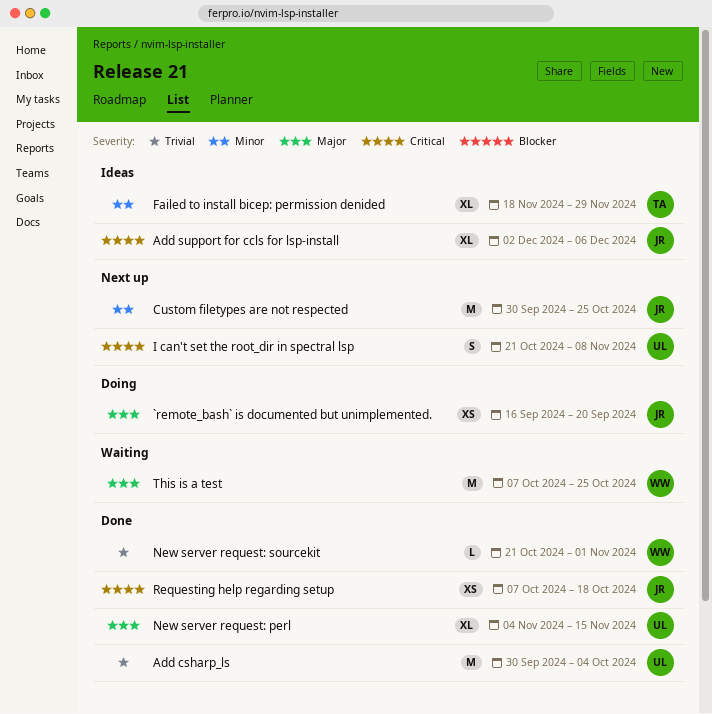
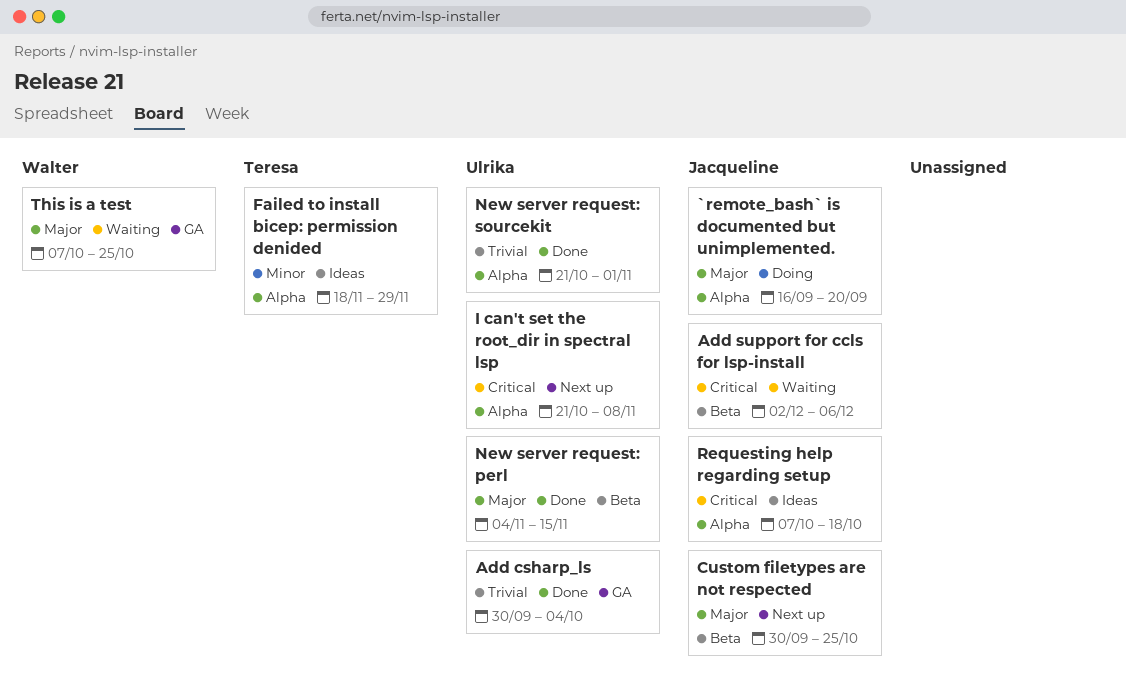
Add support for ccls for lsp-install, status: Ideas -> Waiting
Custom filetypes are not respected, priority: Minor -> Major
New server request: sourcekit, owner: Walter -> Ulrika
Requesting help regarding setup, status: Done -> Ideas

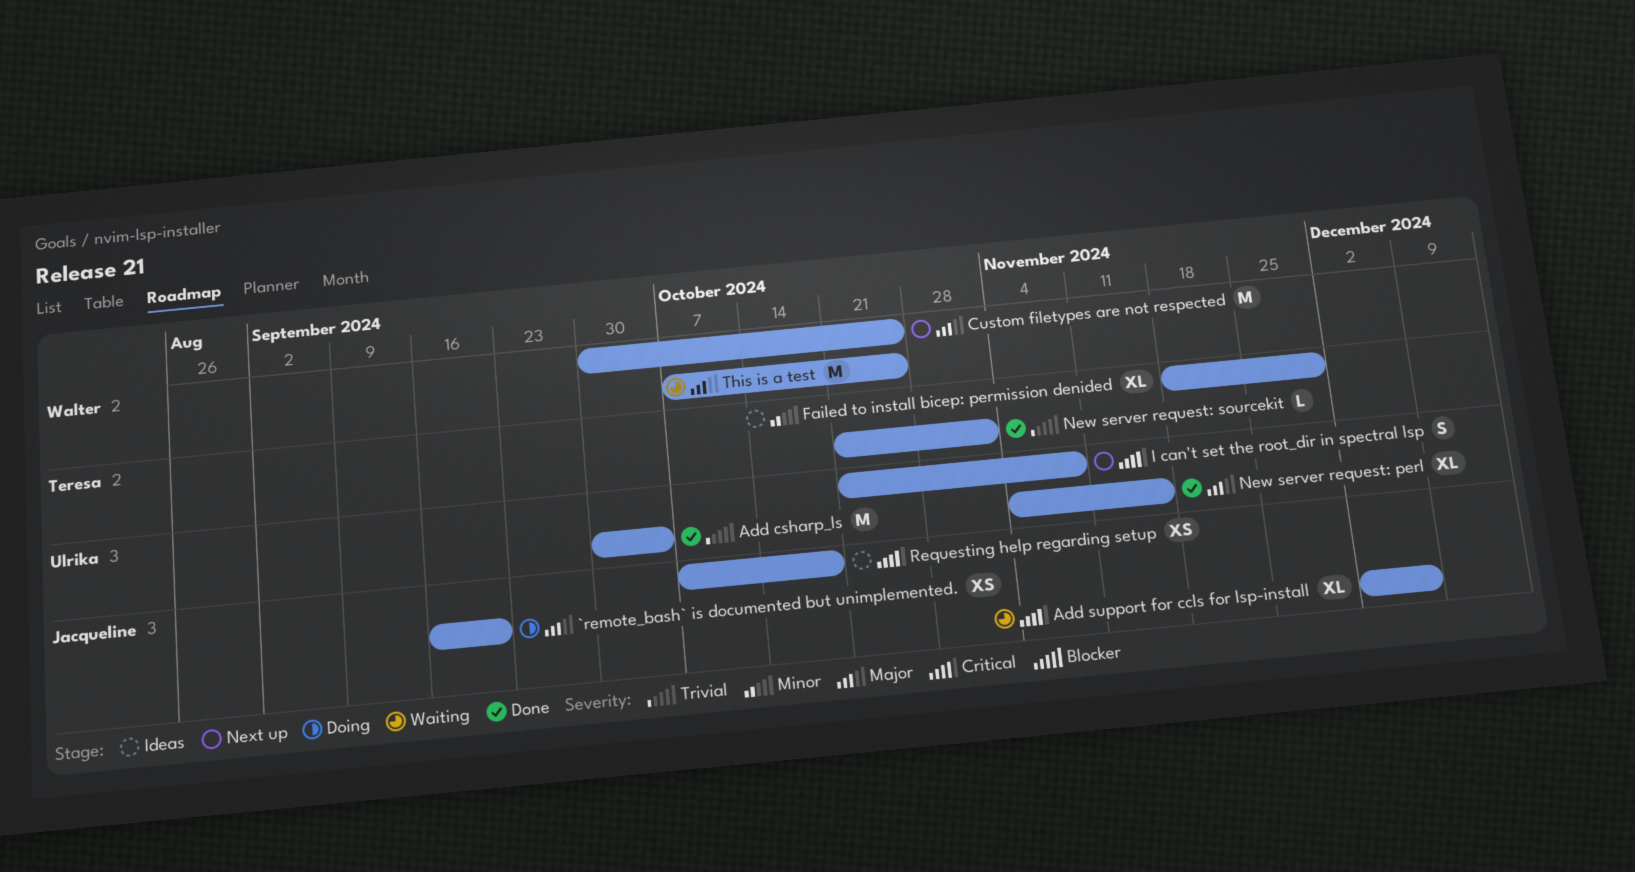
Custom filetypes are not respected, owner: Jacqueline -> Walter
New server request: sourcekit, owner: Ulrika -> Teresa

